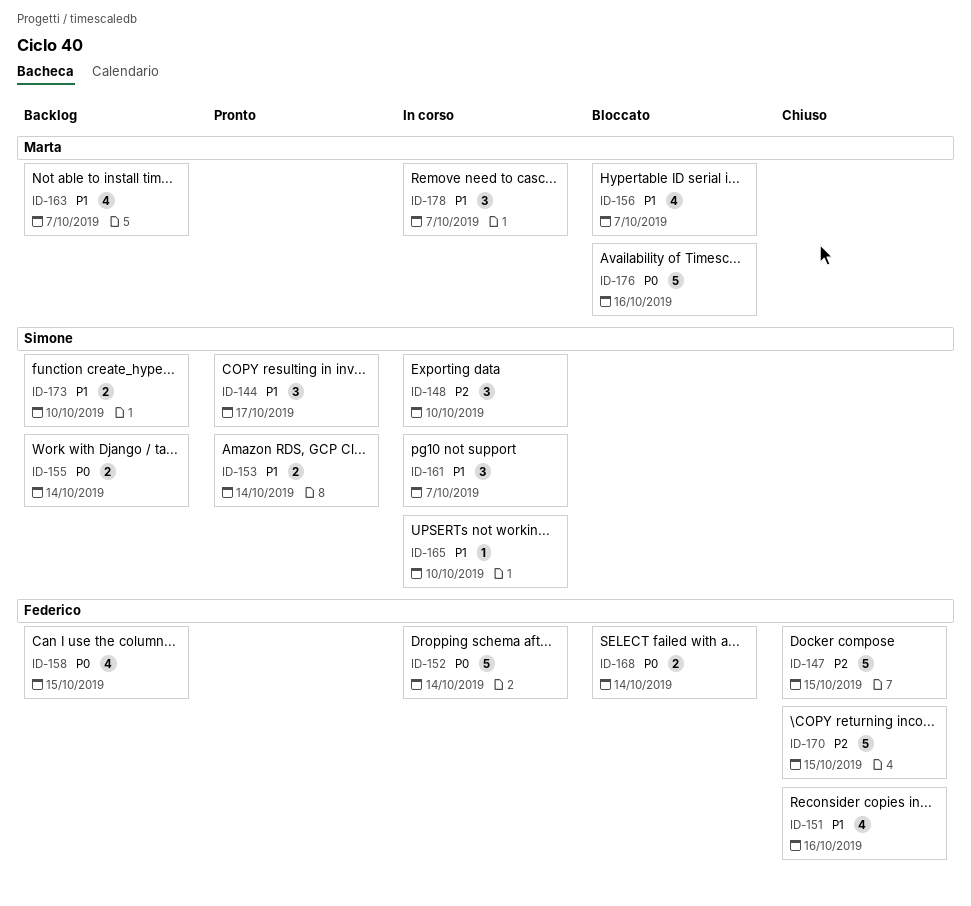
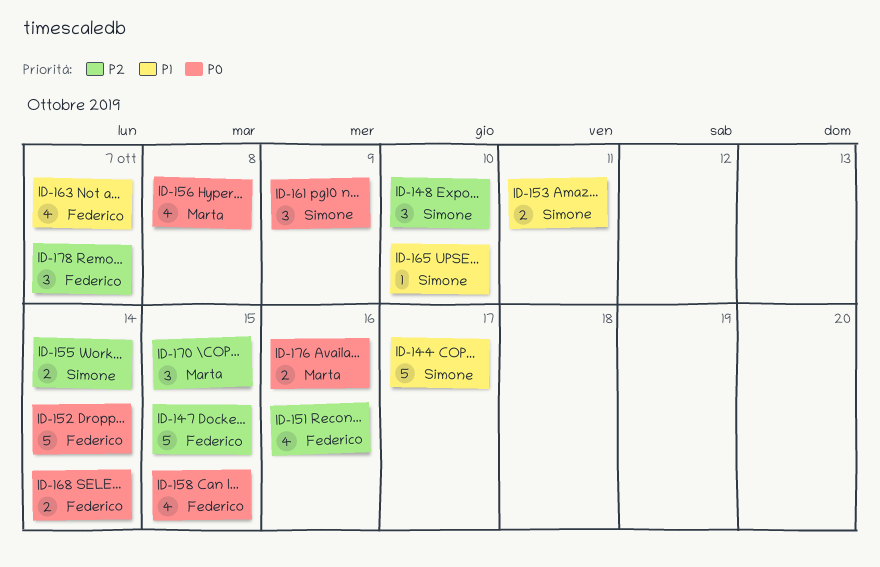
ID-144, estimate: 3 -> 5
ID-151, priority: P1 -> P2
ID-153, due: Oct 14 -> Oct 11
ID-155, priority: P0 -> P2
ID-156, priority: P1 -> P0
ID-156, due: Oct 7 -> Oct 8
ID-161, priority: P1 -> P0
ID-161, due: Oct 7 -> Oct 9
ID-163, owner: Marta -> Federico
ID-170, owner: Federico -> Marta
ID-170, estimate: 5 -> 3
ID-173: present -> none
ID-176, estimate: 5 -> 2
ID-178, owner: Marta -> Federico
ID-178, priority: P1 -> P2

